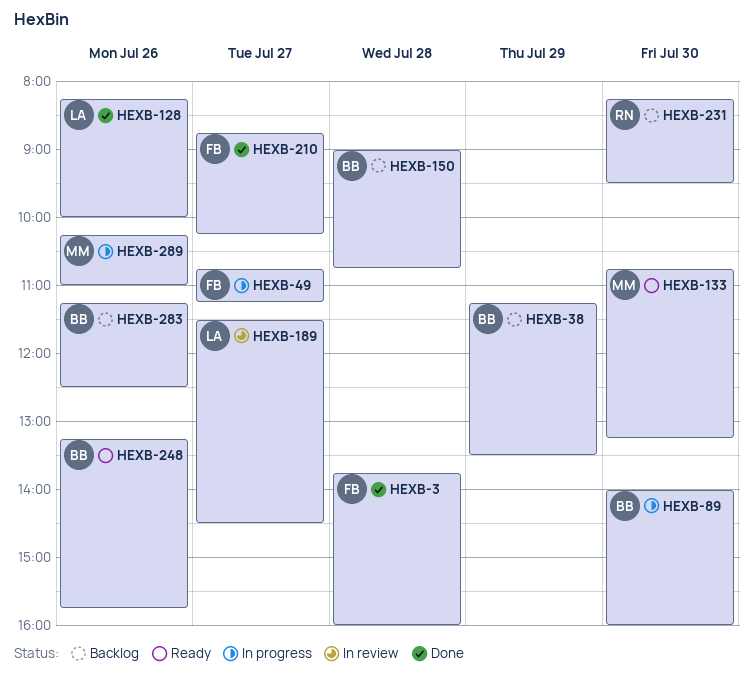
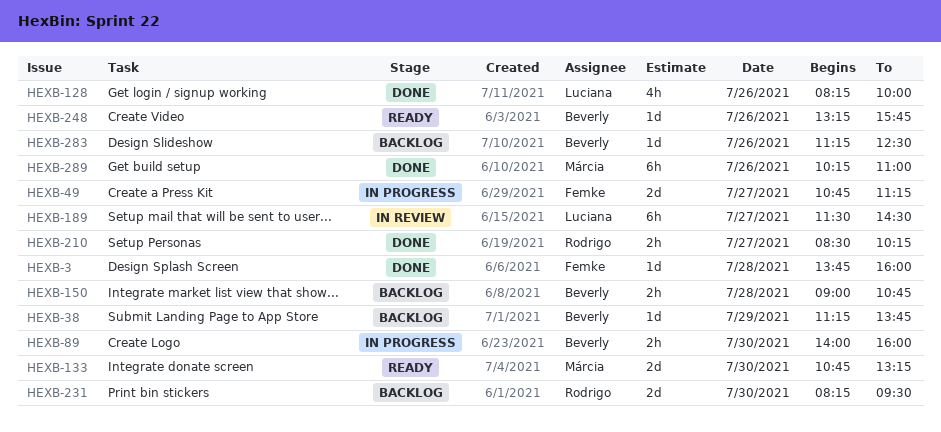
HEXB-38, ends: 13:30 -> 13:45
HEXB-210, owner: Femke -> Rodrigo
HEXB-210, begins: 08:45 -> 08:30
HEXB-289, status: In progress -> Done

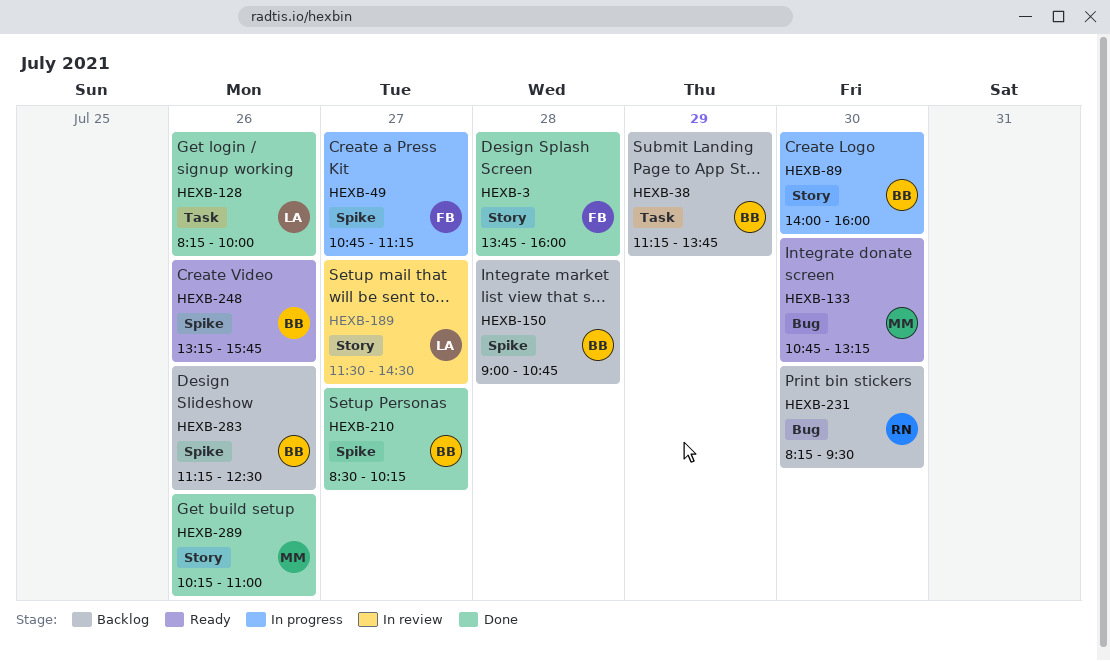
HEXB-210, owner: Rodrigo -> Beverly

